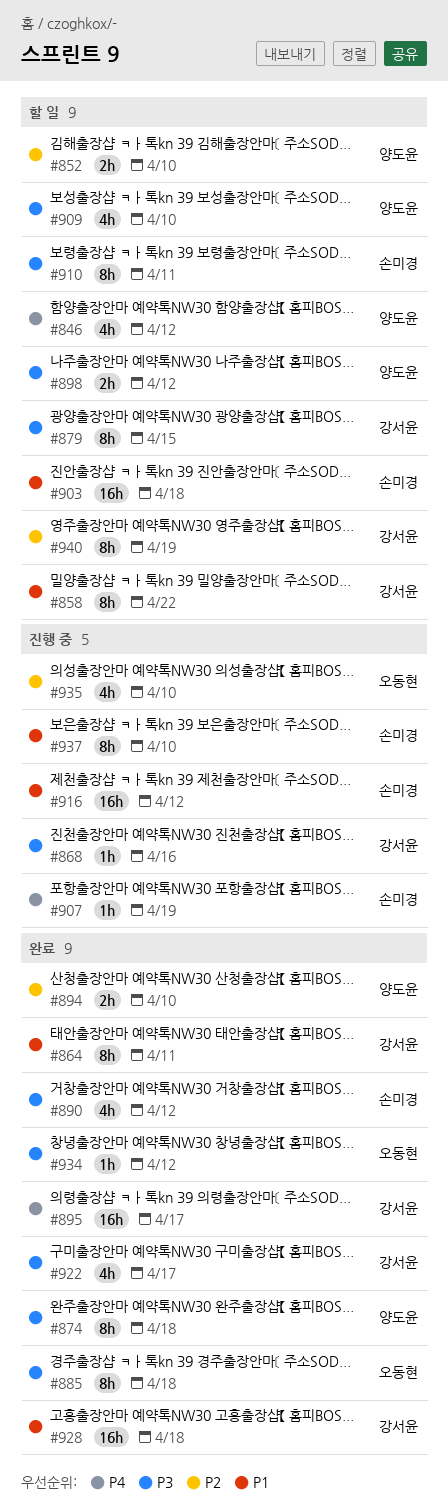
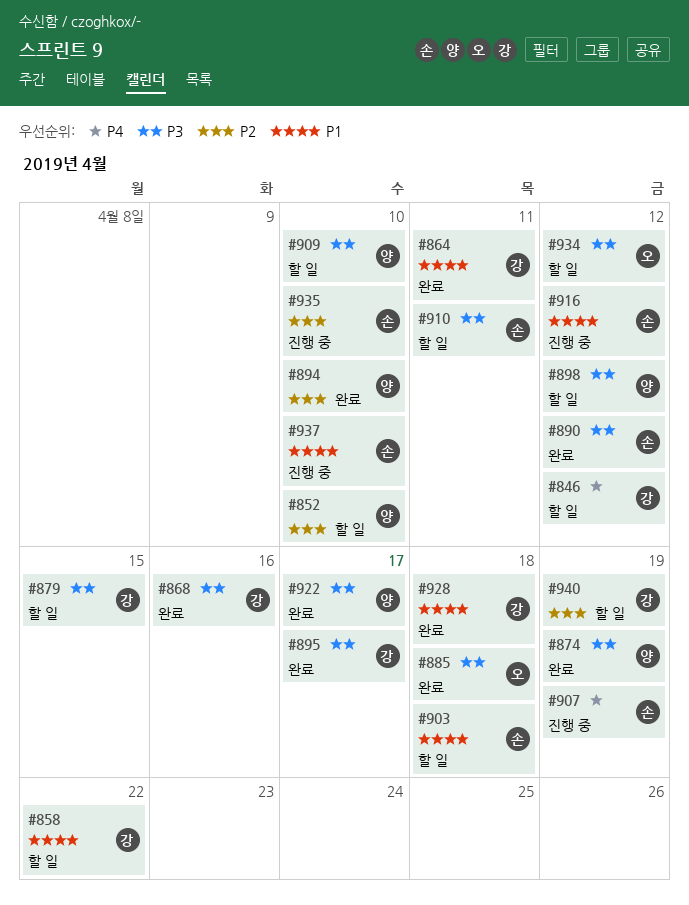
#846, owner: 양도윤 -> 강서윤
#868, status: 진행 중 -> 완료
#874, due: Apr 18 -> Apr 19
#895, priority: P4 -> P3
#922, owner: 강서윤 -> 양도윤
#934, status: 완료 -> 할 일
#935, owner: 오동현 -> 손미경

